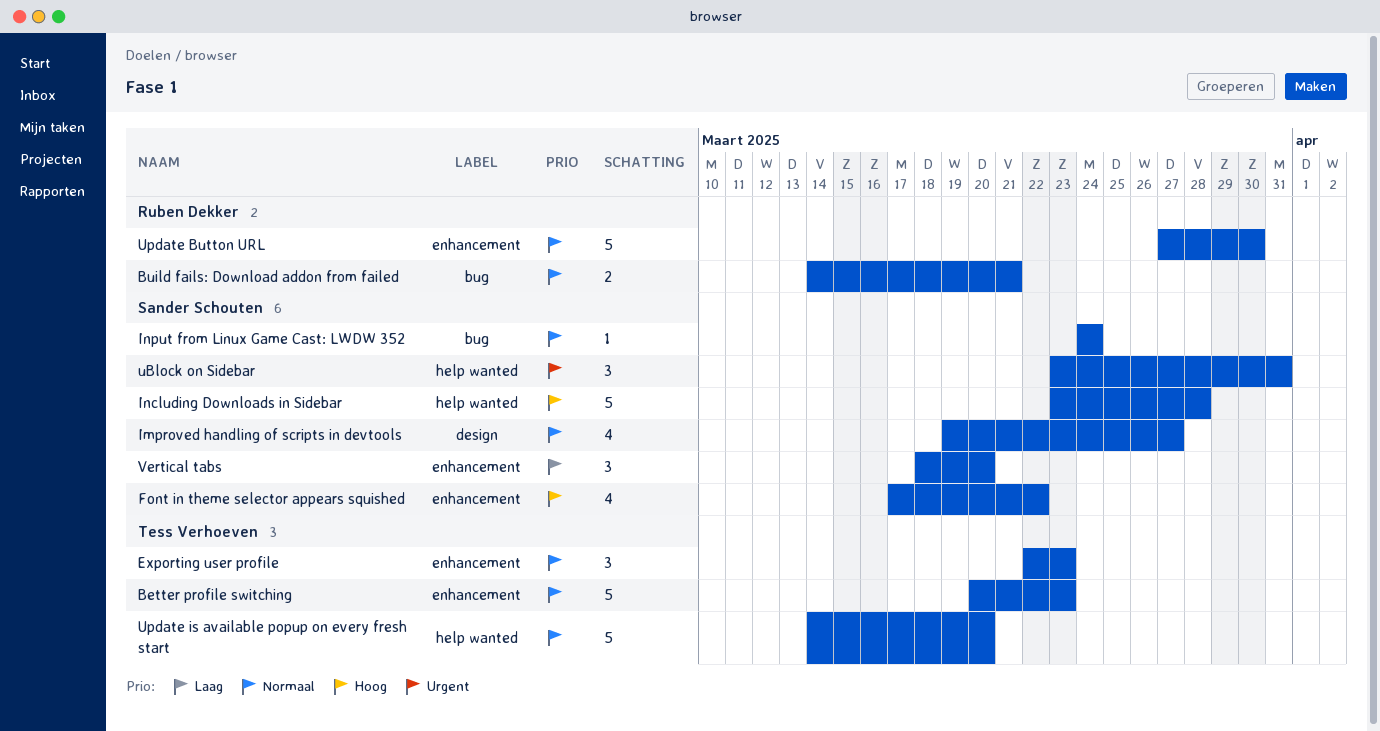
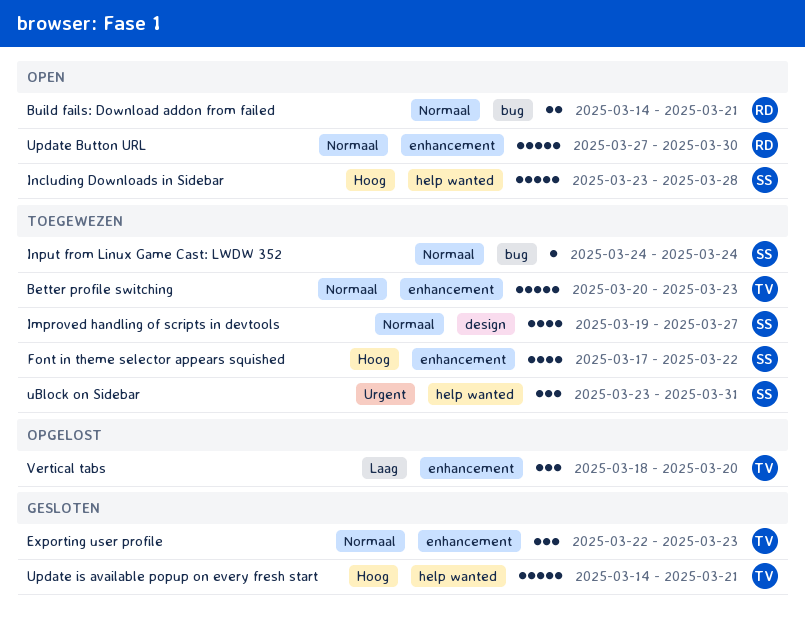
Update is available popup on every fresh start, priority: Normaal -> Hoog
Update is available popup on every fresh start, due: Mar 20 -> Mar 21
Vertical tabs, owner: Sander Schouten -> Tess Verhoeven

